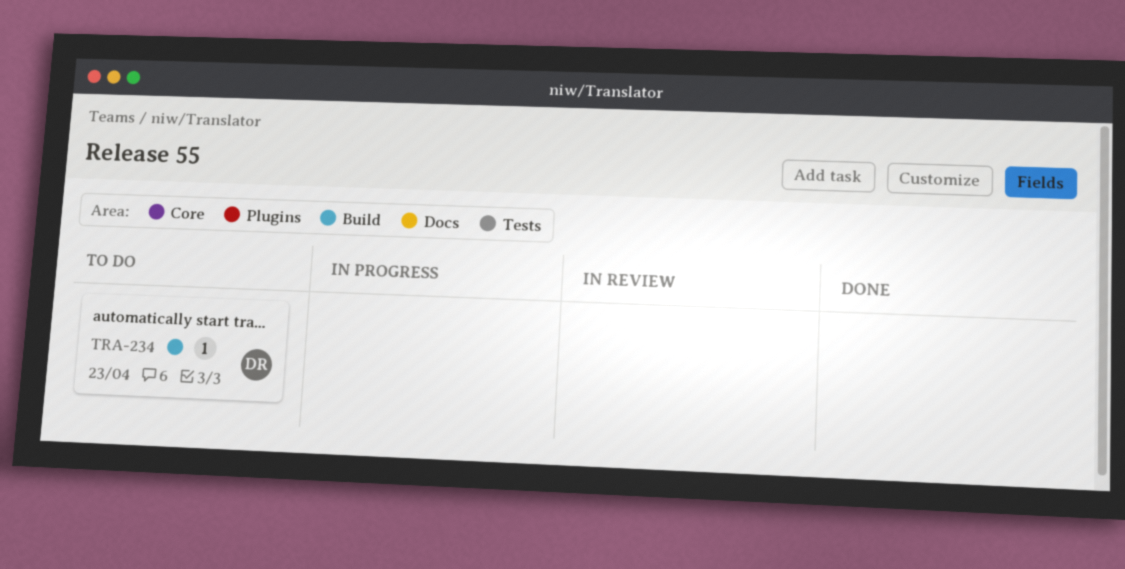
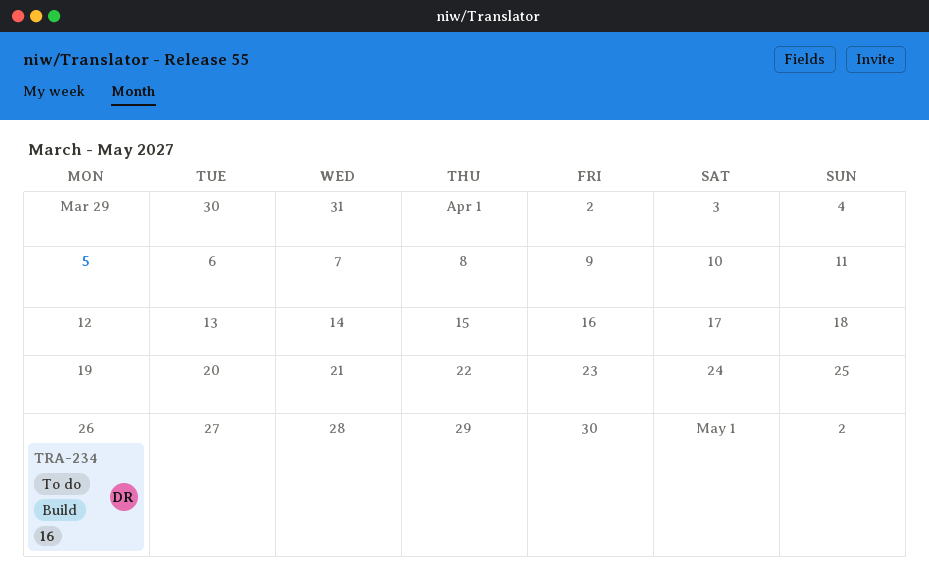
TRA-234, estimate: 1 -> 16
TRA-234, due: Apr 23 -> Apr 26

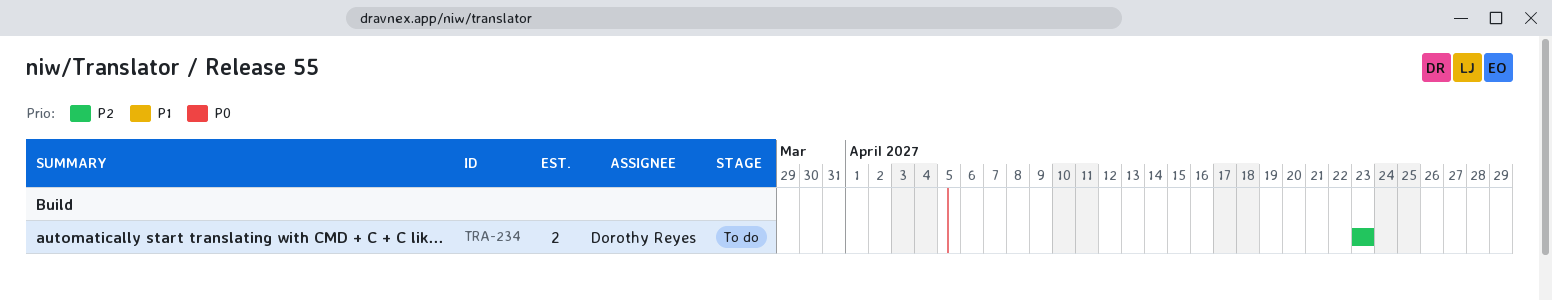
TRA-234, estimate: 16 -> 2
TRA-234, due: Apr 26 -> Apr 23

